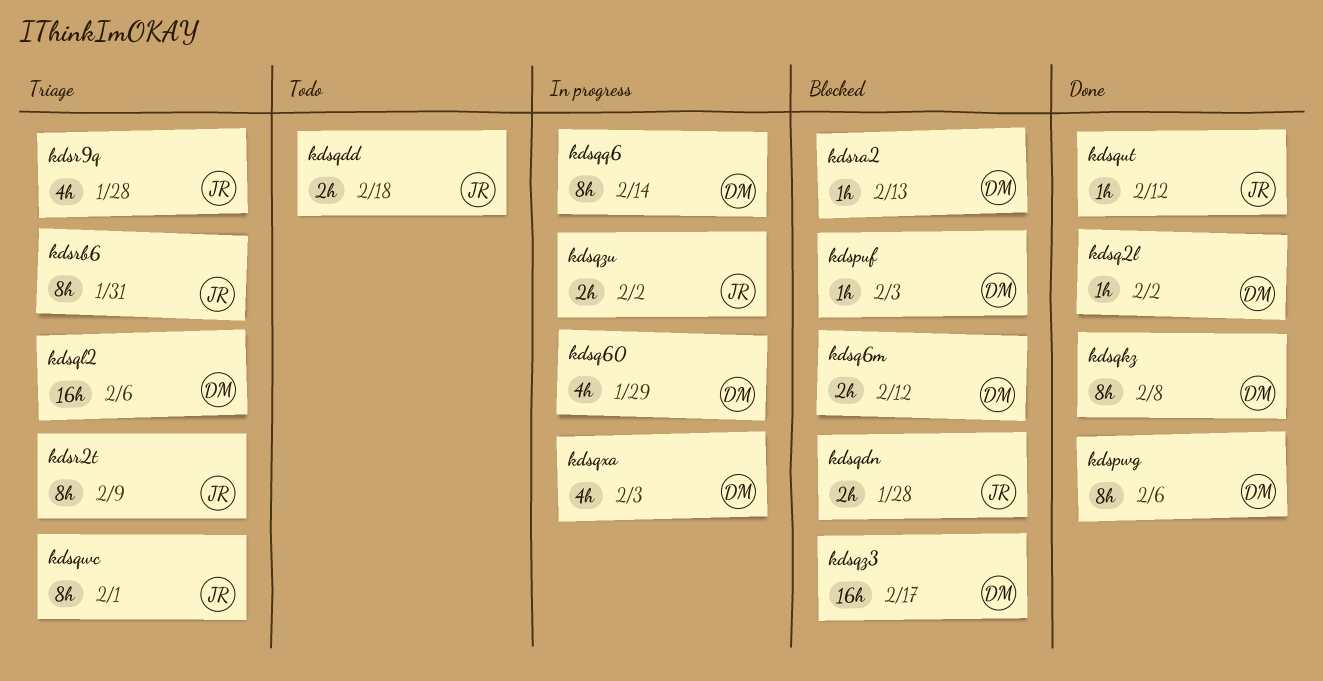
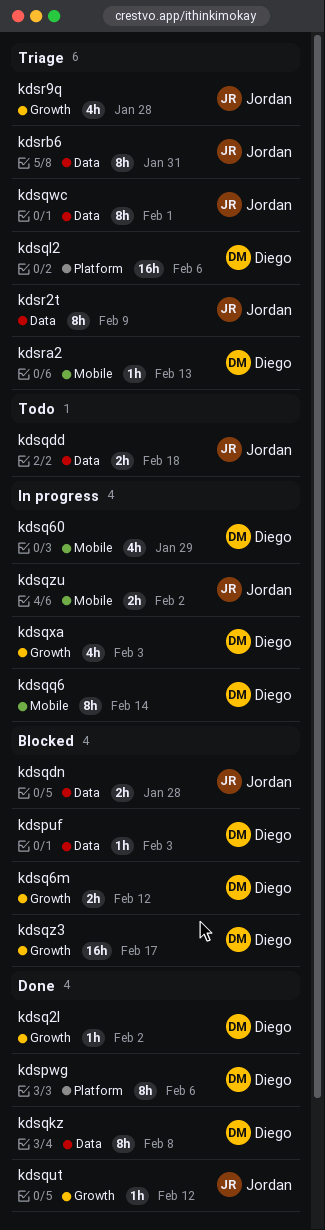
kdsra2, status: Blocked -> Triage

